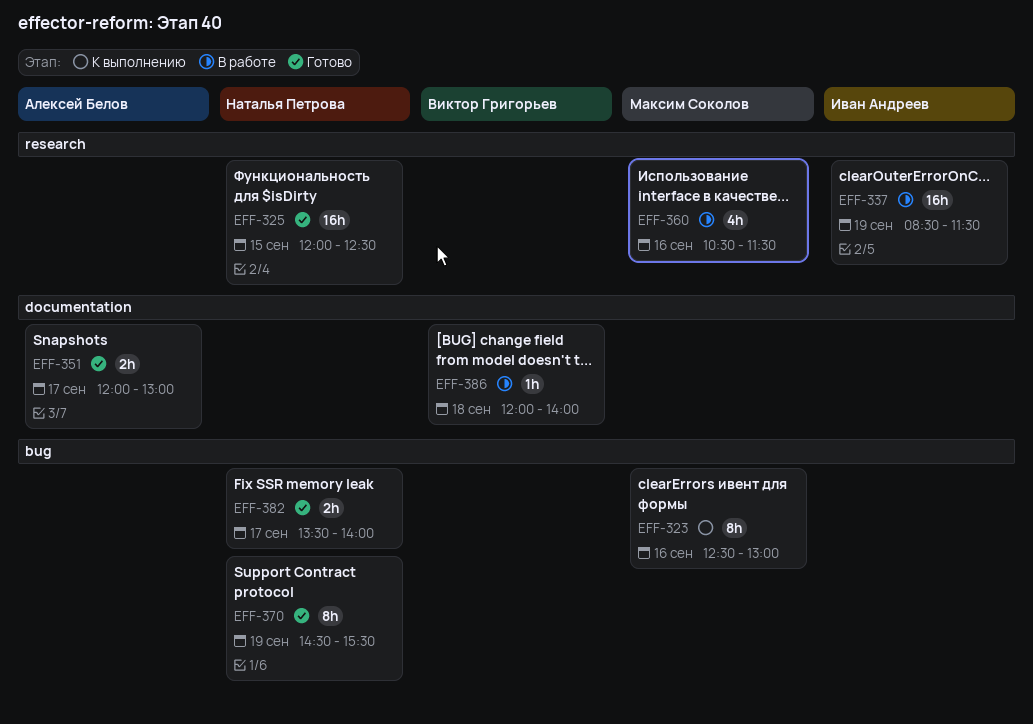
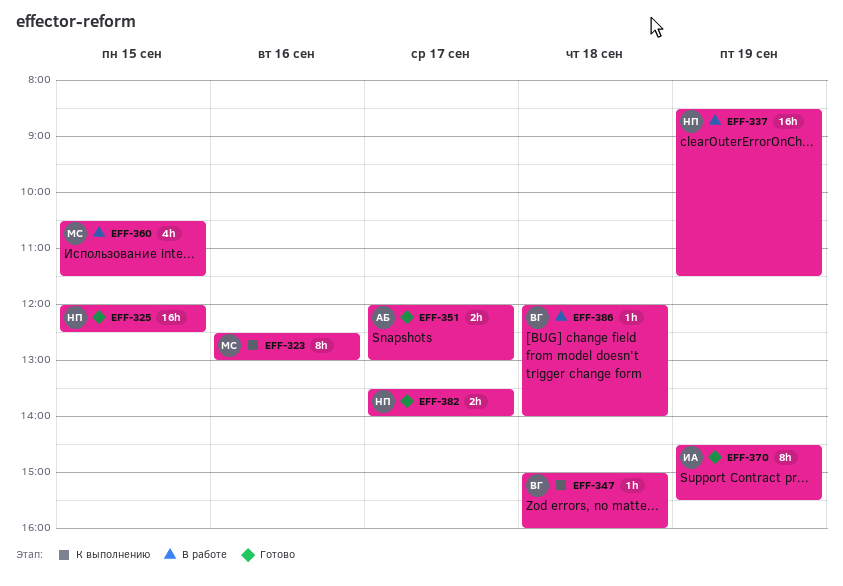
EFF-337, owner: Иван Андреев -> Наталья Петрова
EFF-347: none -> present
EFF-360, day: Sep 16 -> Sep 15
EFF-370, owner: Наталья Петрова -> Иван Андреев

